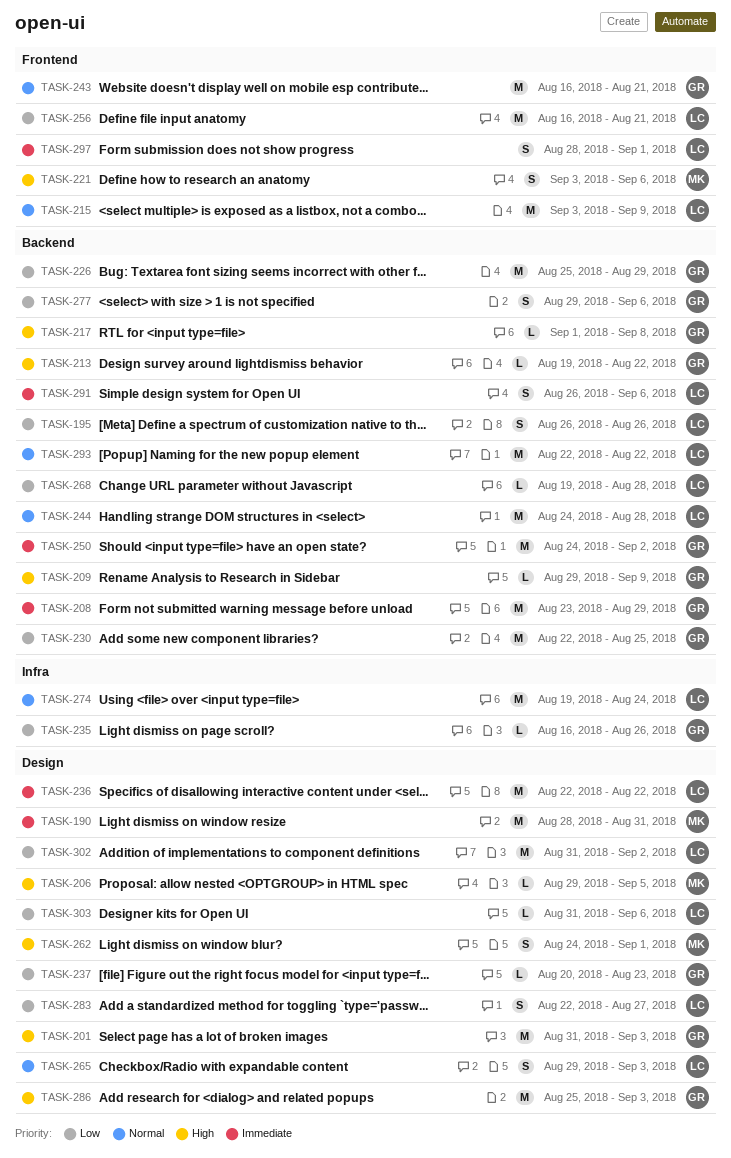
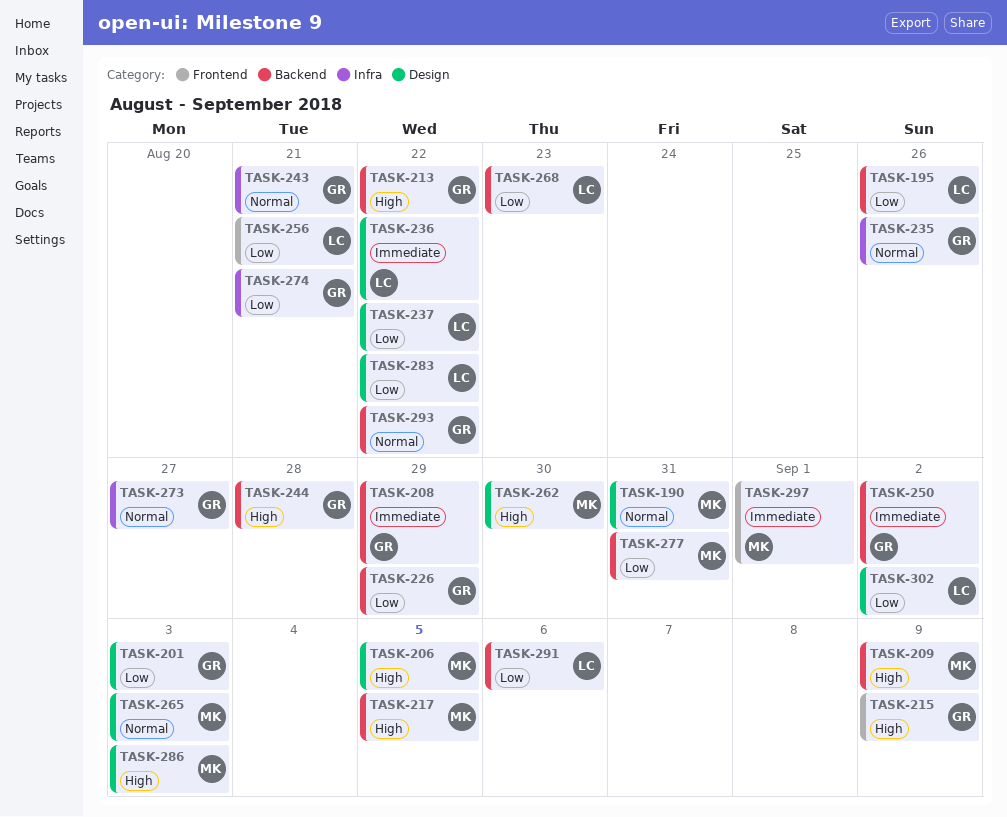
TASK-190, priority: Immediate -> Normal
TASK-201, priority: High -> Low
TASK-209, owner: GR -> MK
TASK-215, owner: LC -> GR
TASK-215, priority: Normal -> High
TASK-217, owner: GR -> MK
TASK-217, due: Sep 8 -> Sep 5
TASK-221: present -> none
TASK-230: present -> none
TASK-235, priority: Low -> Normal
TASK-237, owner: GR -> LC
TASK-237, due: Aug 23 -> Aug 22
TASK-243, label: Frontend -> Infra
TASK-244, owner: LC -> GR
TASK-244, priority: Normal -> High
TASK-262, due: Sep 1 -> Aug 30
TASK-265, owner: LC -> MK
TASK-268, due: Aug 28 -> Aug 23
TASK-273: none -> present
TASK-274, owner: LC -> GR
TASK-274, priority: Normal -> Low
TASK-274, due: Aug 24 -> Aug 21
TASK-277, owner: GR -> MK
TASK-277, due: Sep 6 -> Aug 31
TASK-283, due: Aug 27 -> Aug 22
TASK-286, owner: GR -> MK
TASK-291, priority: Immediate -> Low
TASK-293, owner: LC -> GR
TASK-297, owner: LC -> MK
TASK-303: present -> none

